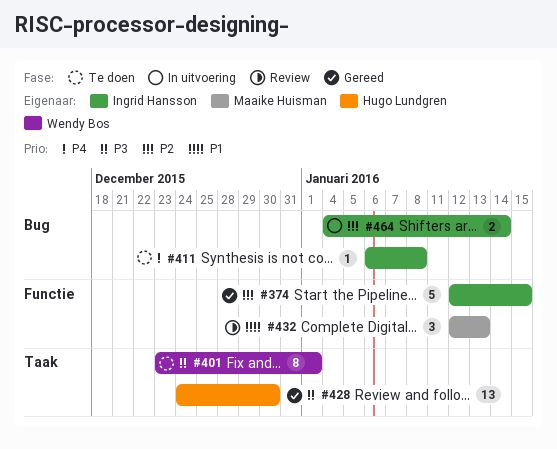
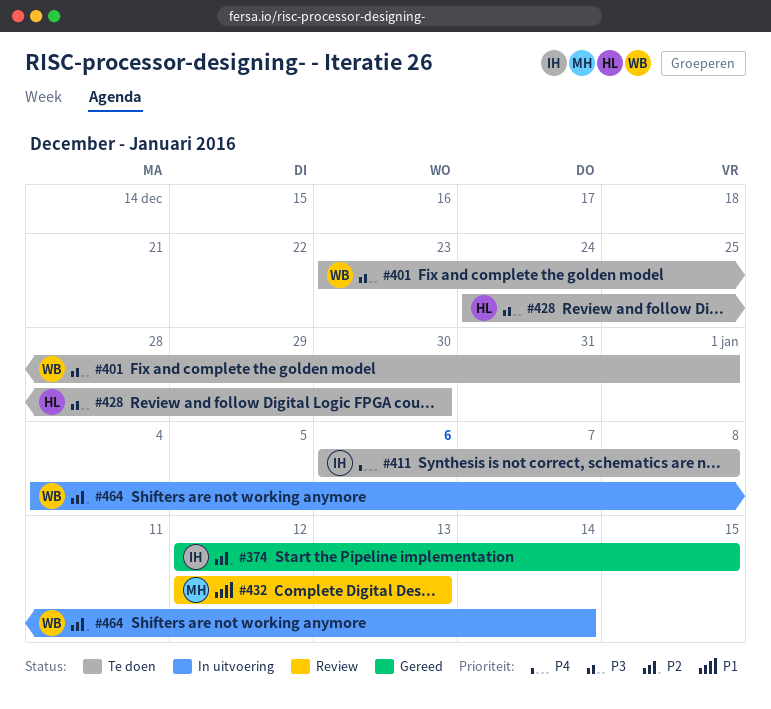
#428, status: Gereed -> Te doen
#464, owner: Ingrid Hansson -> Wendy Bos

